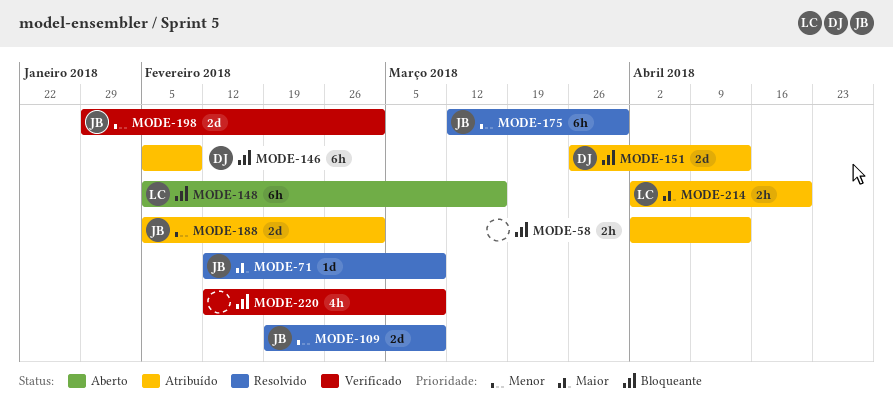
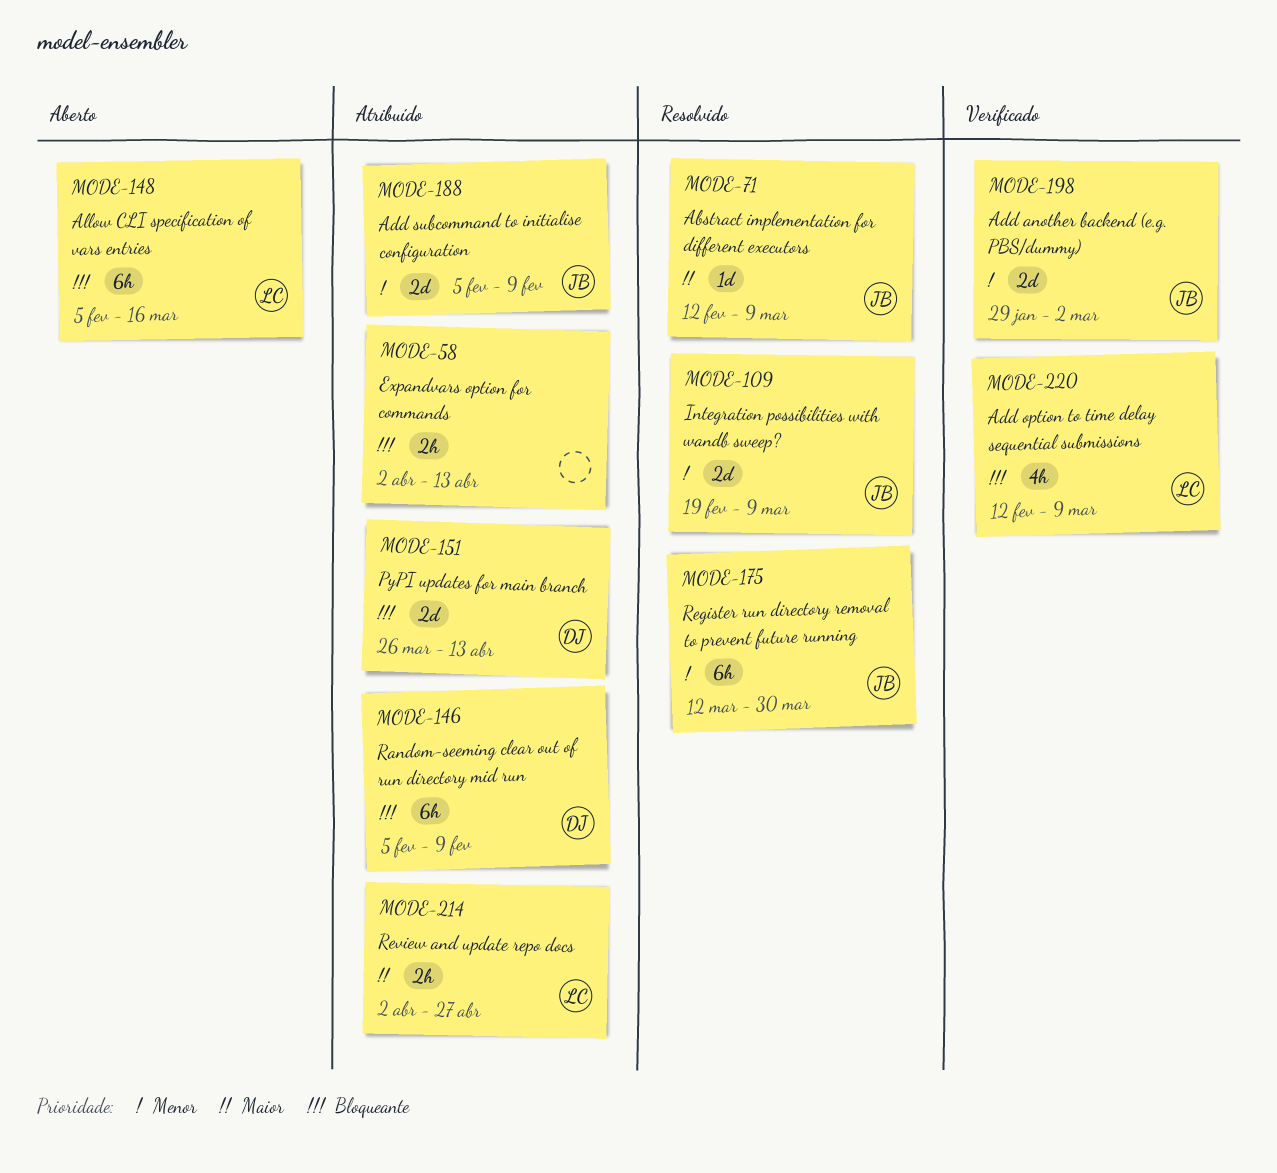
MODE-188, due: Mar 2 -> Feb 9
MODE-214, due: Apr 20 -> Apr 27
MODE-220, owner: none -> LC

